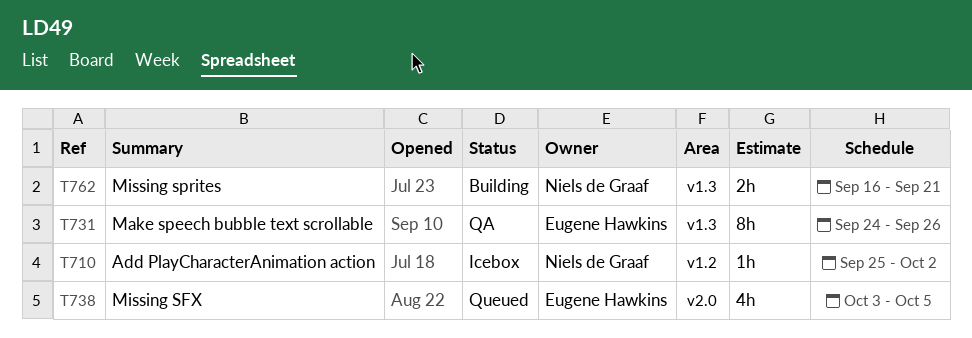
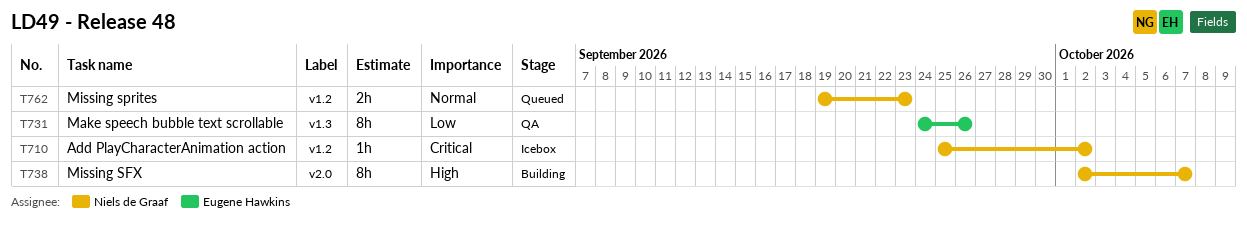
T738, status: Queued -> Building
T738, owner: Eugene Hawkins -> Niels de Graaf
T738, estimate: 4h -> 8h
T738, start: Oct 3 -> Oct 2
T738, due: Oct 5 -> Oct 7
T762, status: Building -> Queued
T762, label: v1.3 -> v1.2
T762, start: Sep 16 -> Sep 19
T762, due: Sep 21 -> Sep 23

